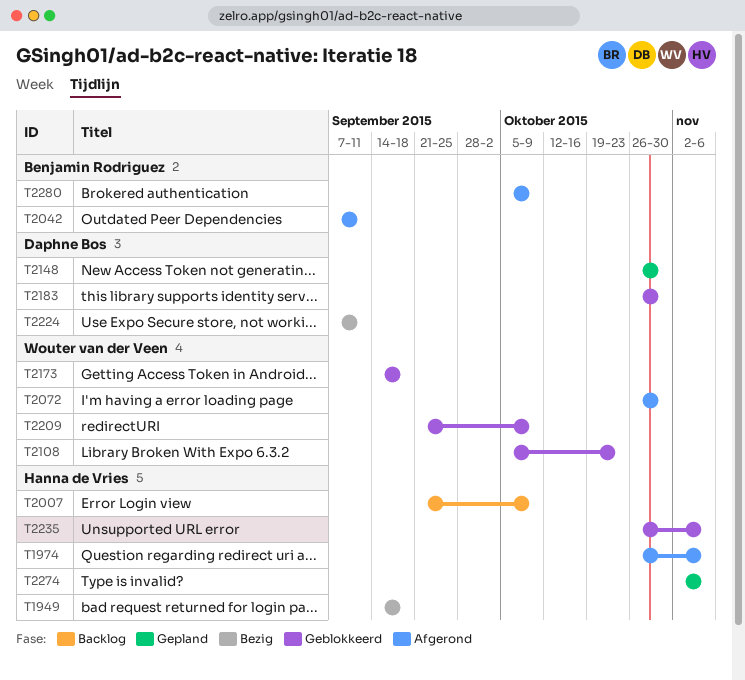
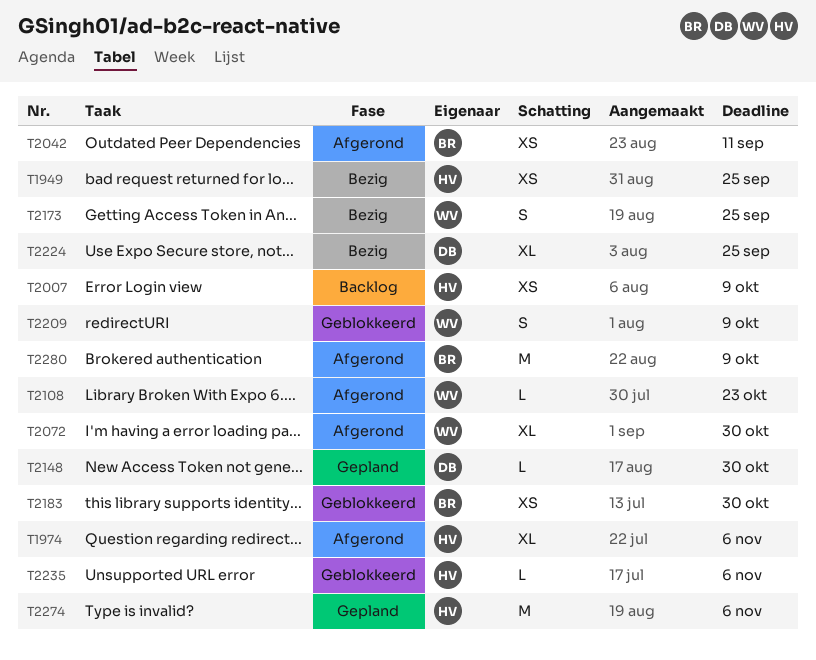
T1949, due: Sep 18 -> Sep 25
T2108, status: Geblokkeerd -> Afgerond
T2173, status: Geblokkeerd -> Bezig
T2173, due: Sep 18 -> Sep 25
T2183, owner: Daphne Bos -> Benjamin Rodriguez
T2224, due: Sep 11 -> Sep 25

